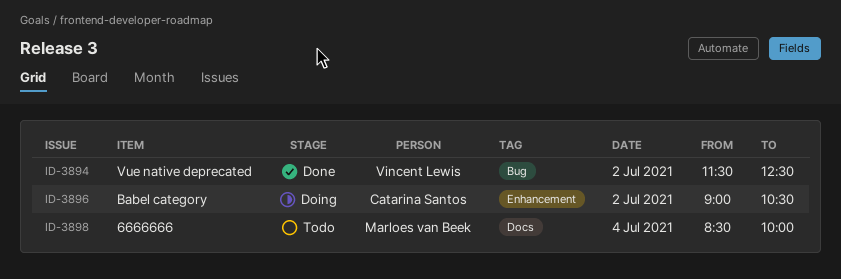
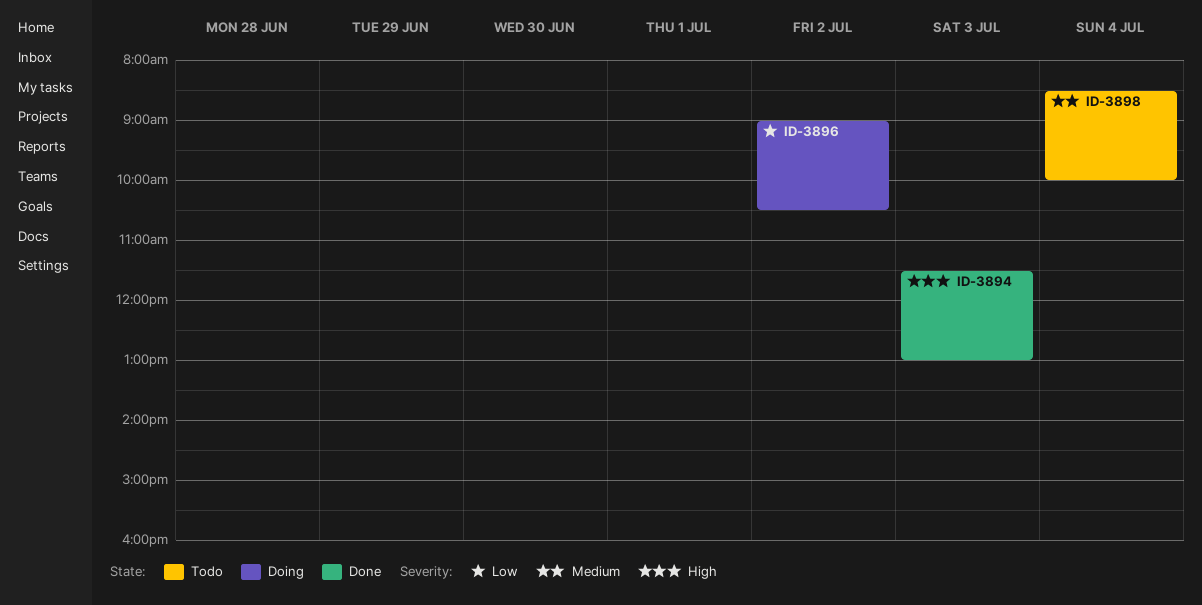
ID-3894, day: Jul 2 -> Jul 3
ID-3894, ends: 12:30 -> 13:00

